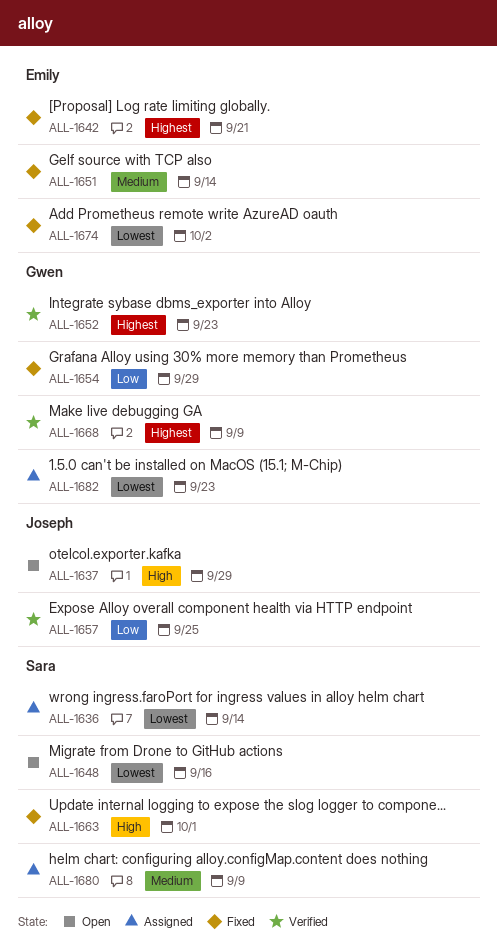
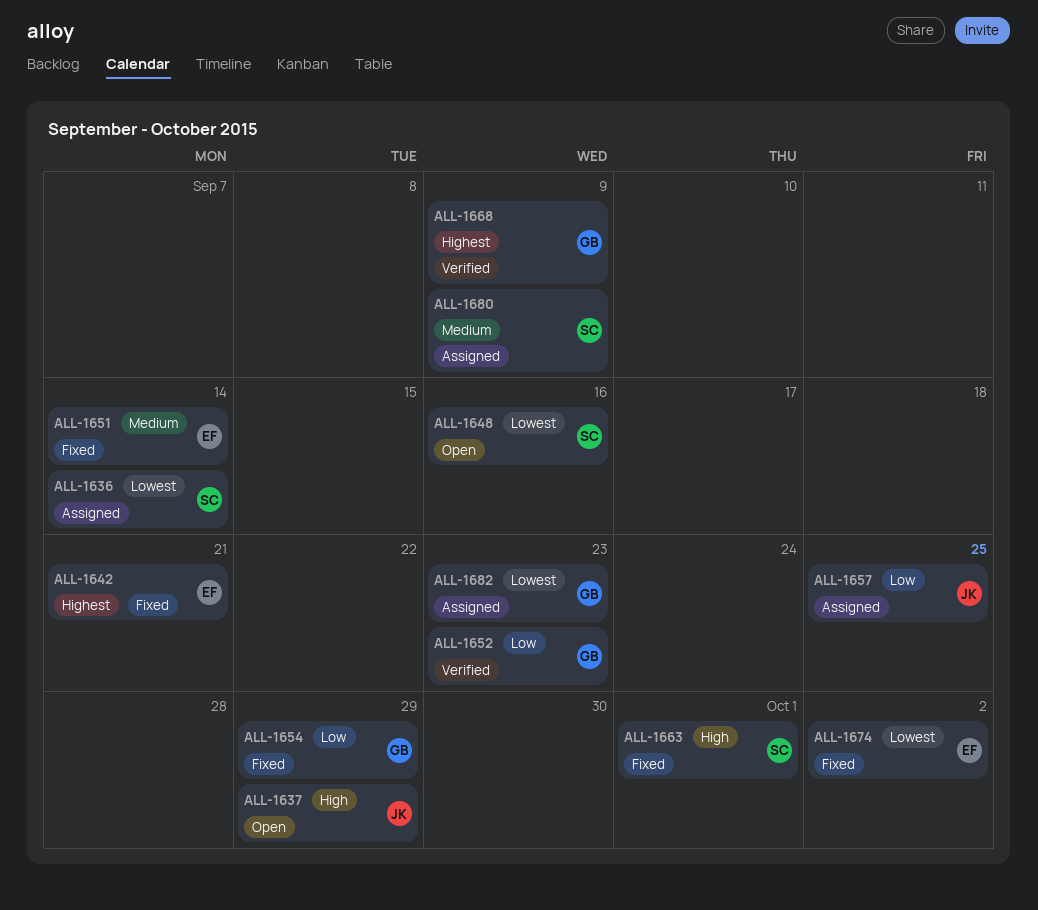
ALL-1652, priority: Highest -> Low
ALL-1657, status: Verified -> Assigned

